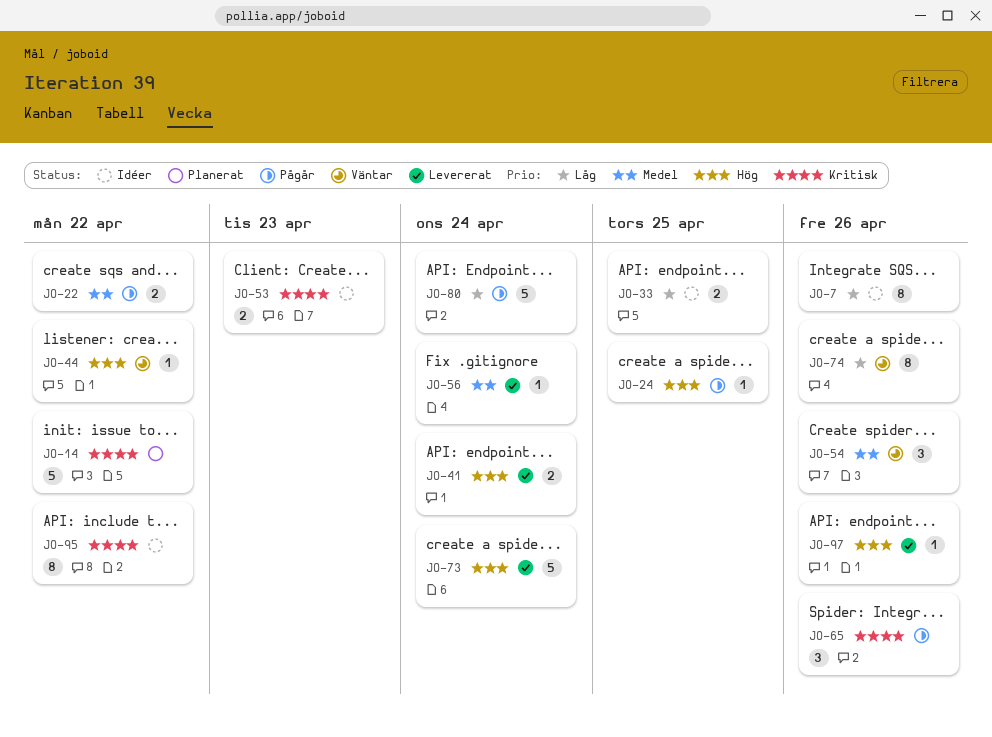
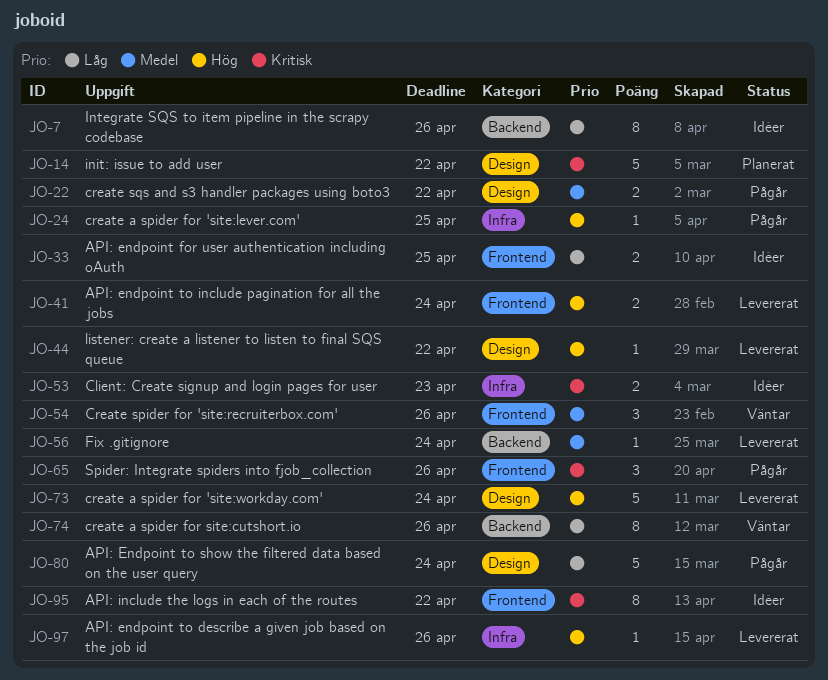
JO-44, status: Väntar -> Levererat

